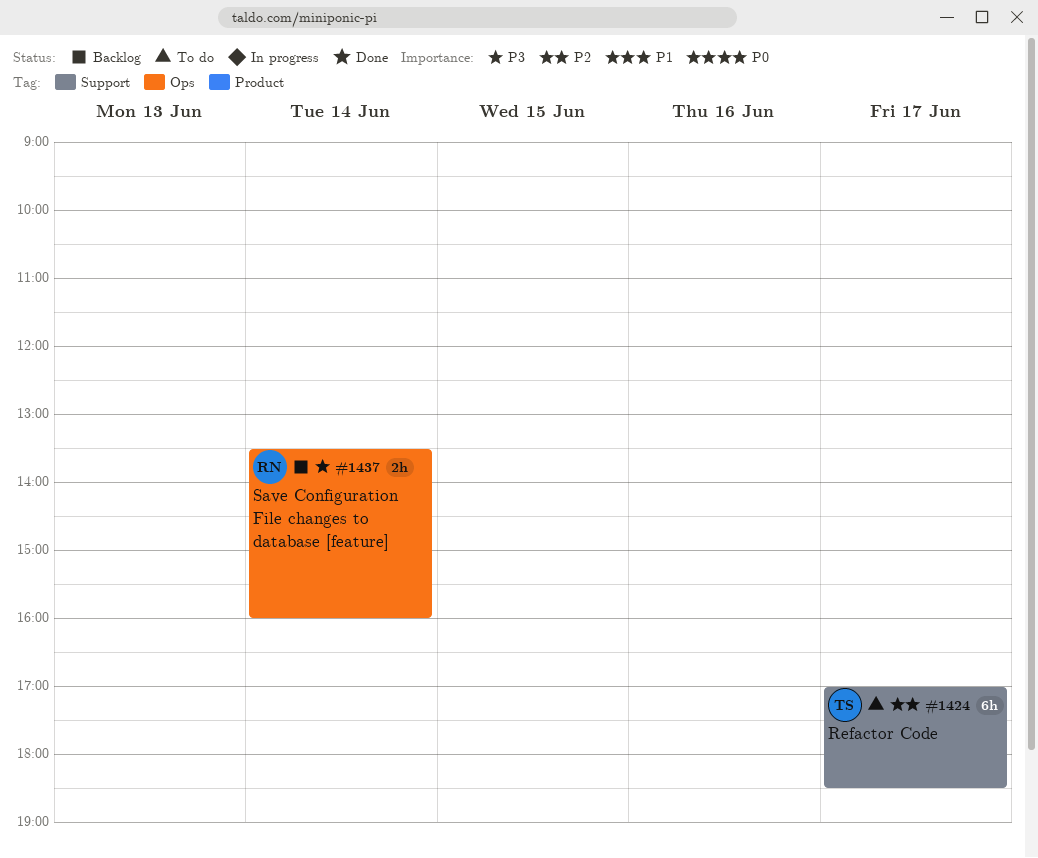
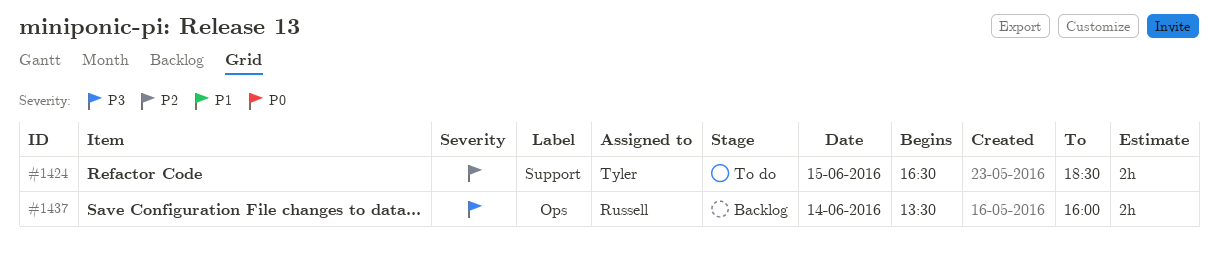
#1424, estimate: 6h -> 2h
#1424, day: Jun 17 -> Jun 15
#1424, begins: 17:00 -> 16:30

